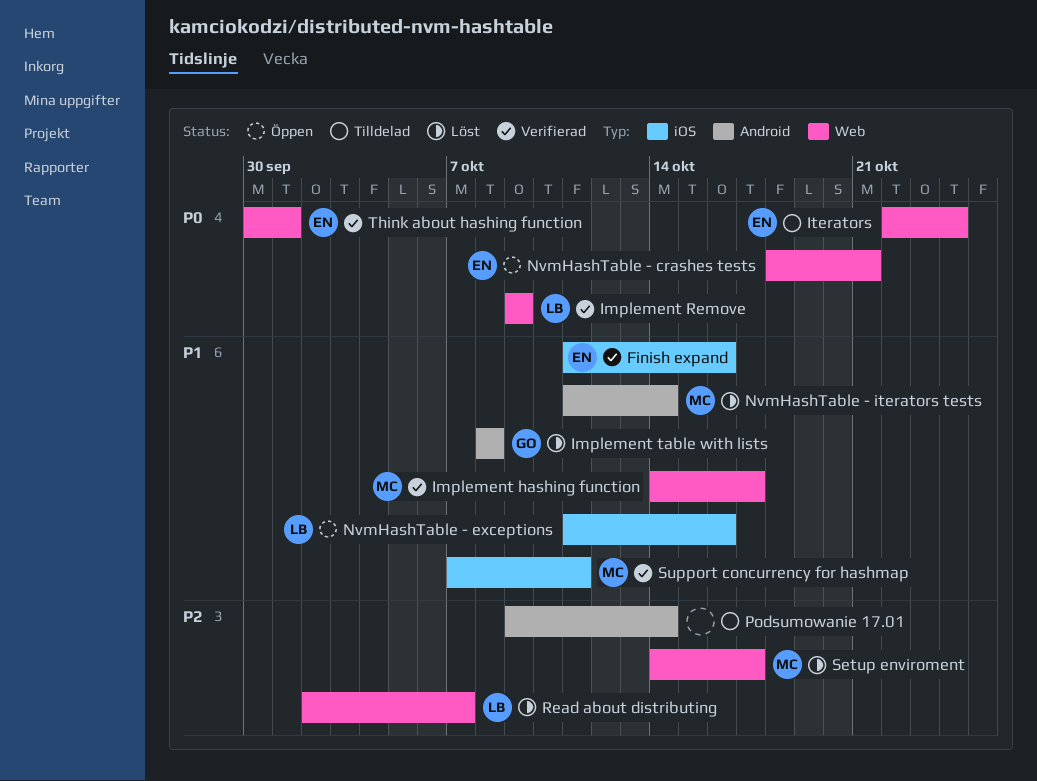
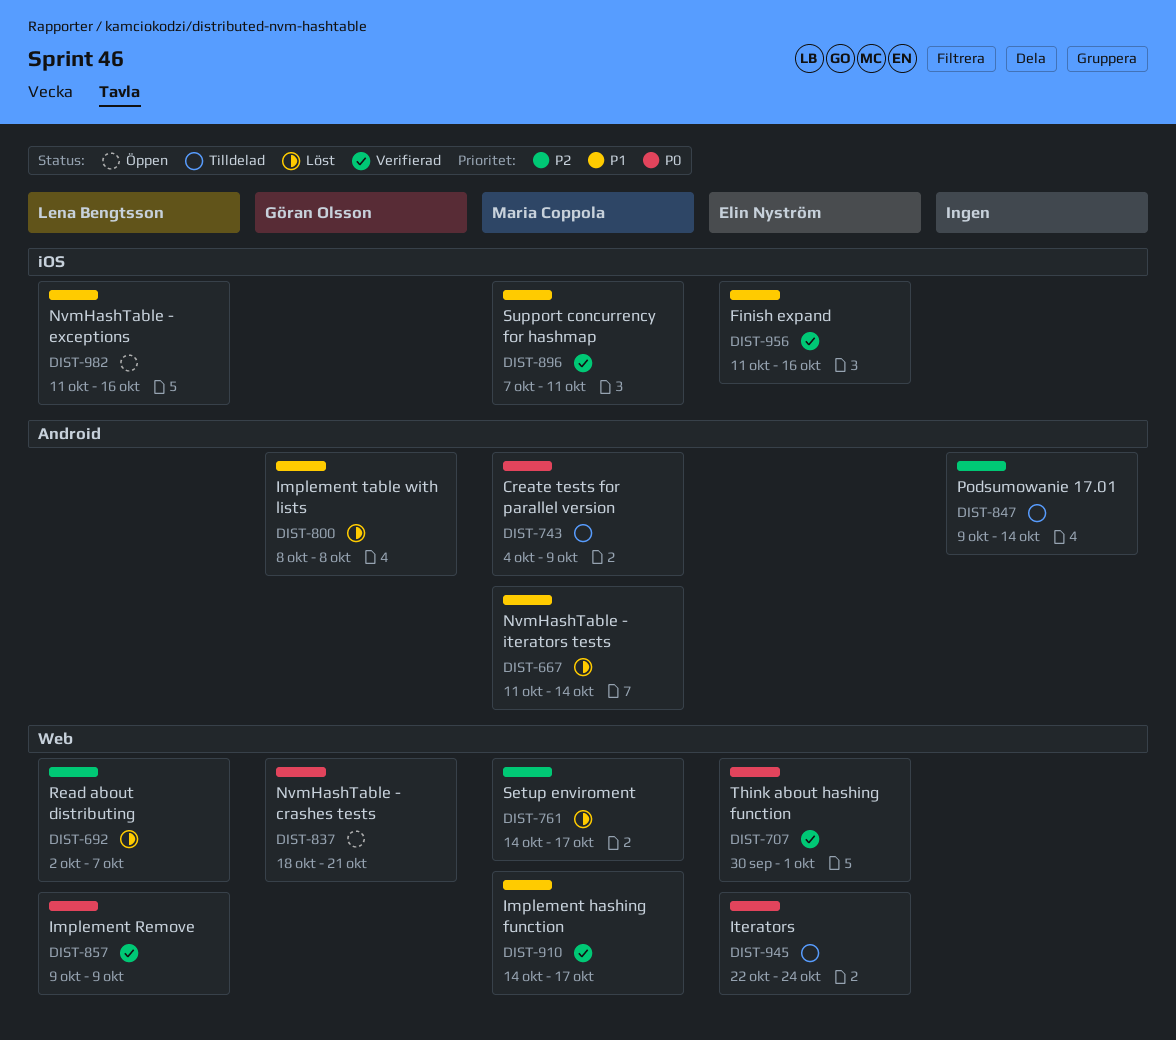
Create tests for parallel version: none -> present
NvmHashTable - crashes tests, owner: Elin Nyström -> Göran Olsson

